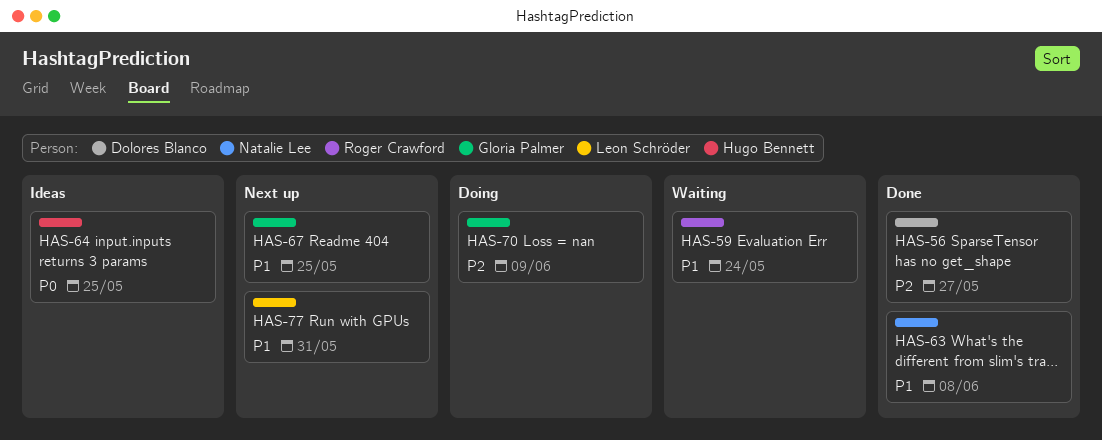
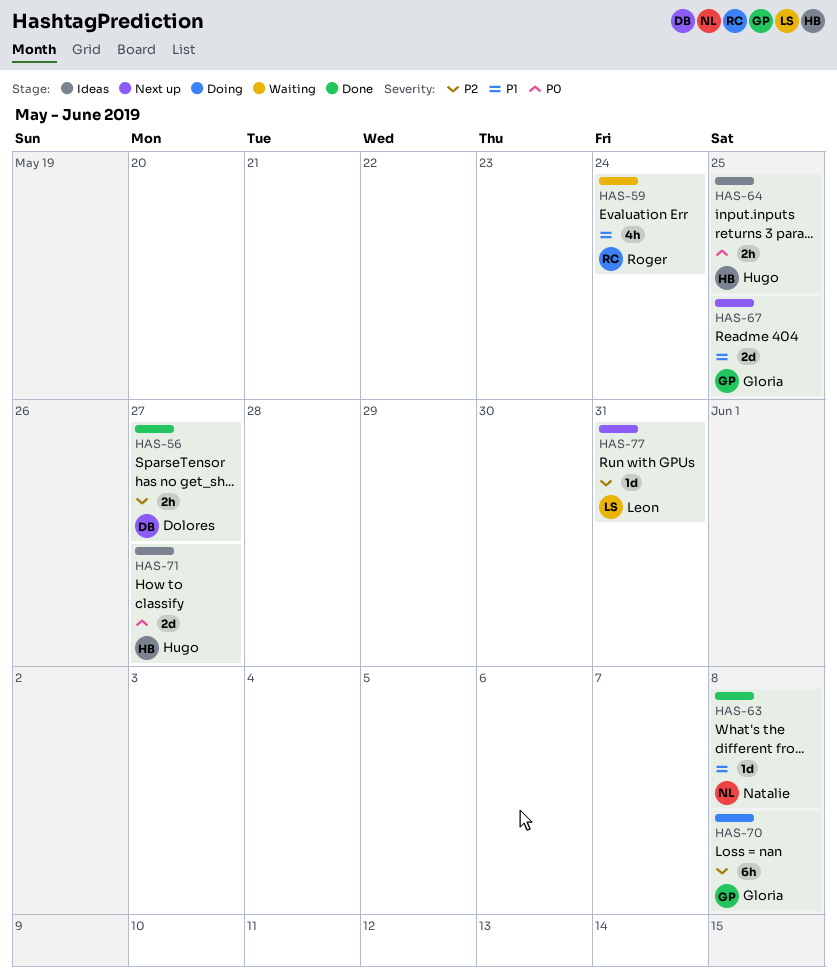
HAS-70, due: Jun 9 -> Jun 8
HAS-71: none -> present
HAS-77, priority: P1 -> P2

